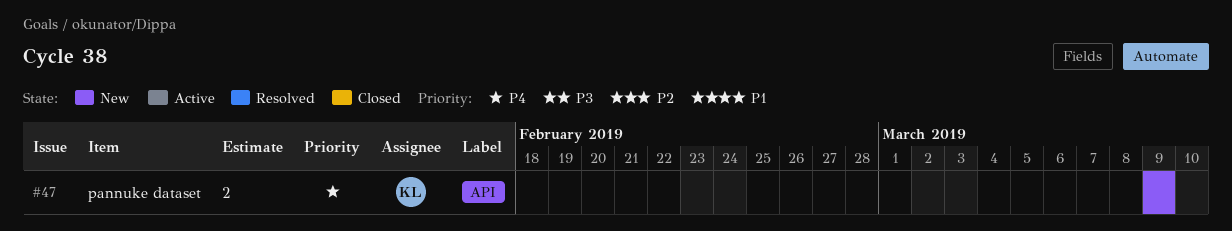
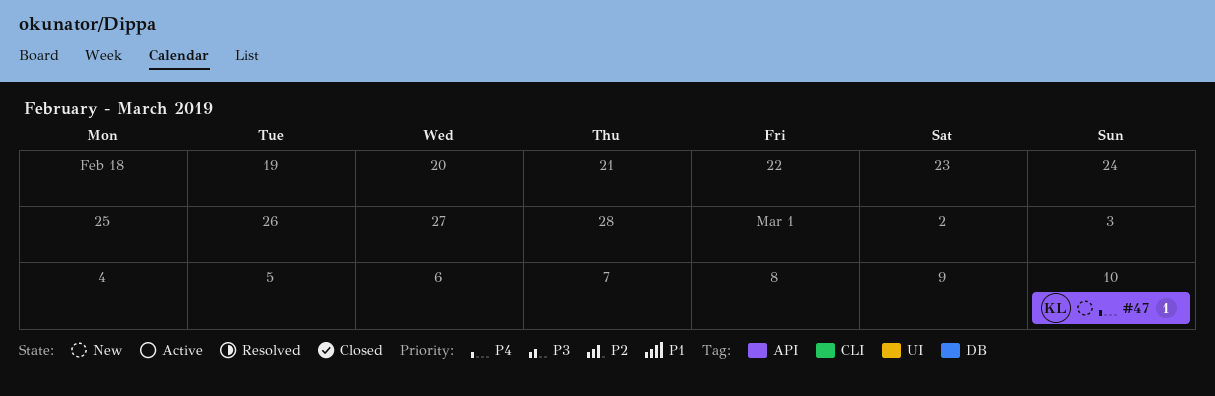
#47, estimate: 2 -> 1
#47, start: Mar 9 -> Mar 10
#47, due: Mar 9 -> Mar 10

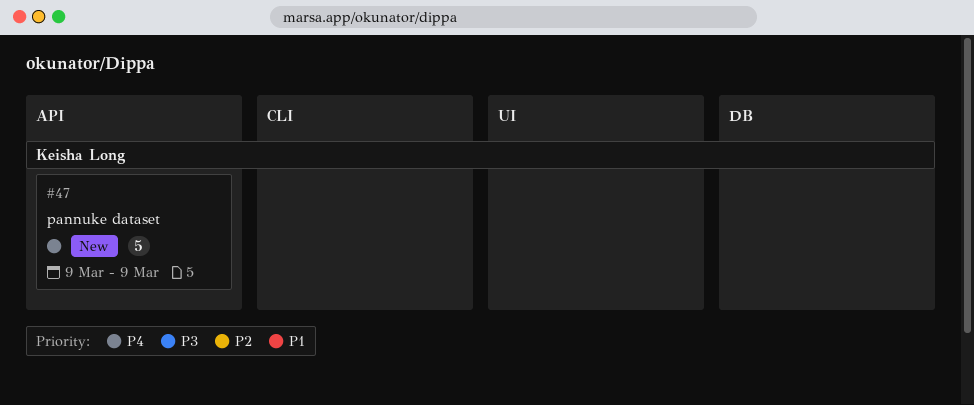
#47, estimate: 1 -> 5
#47, start: Mar 10 -> Mar 9
#47, due: Mar 10 -> Mar 9

